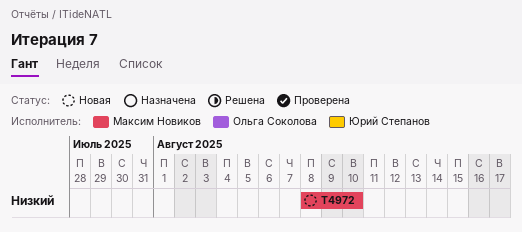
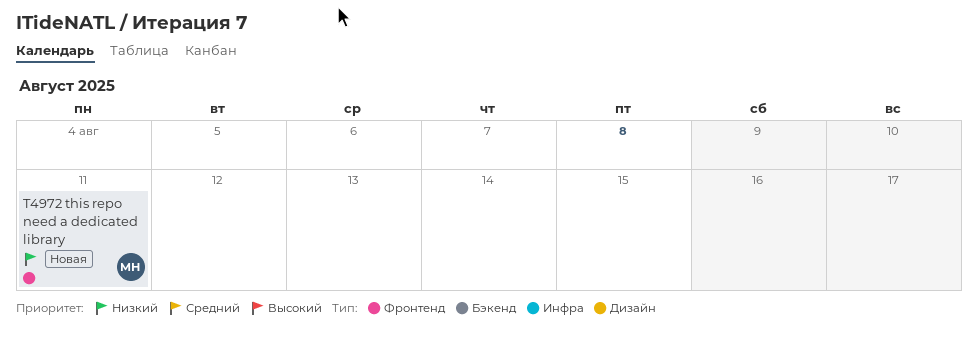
T4972, due: Aug 10 -> Aug 11

